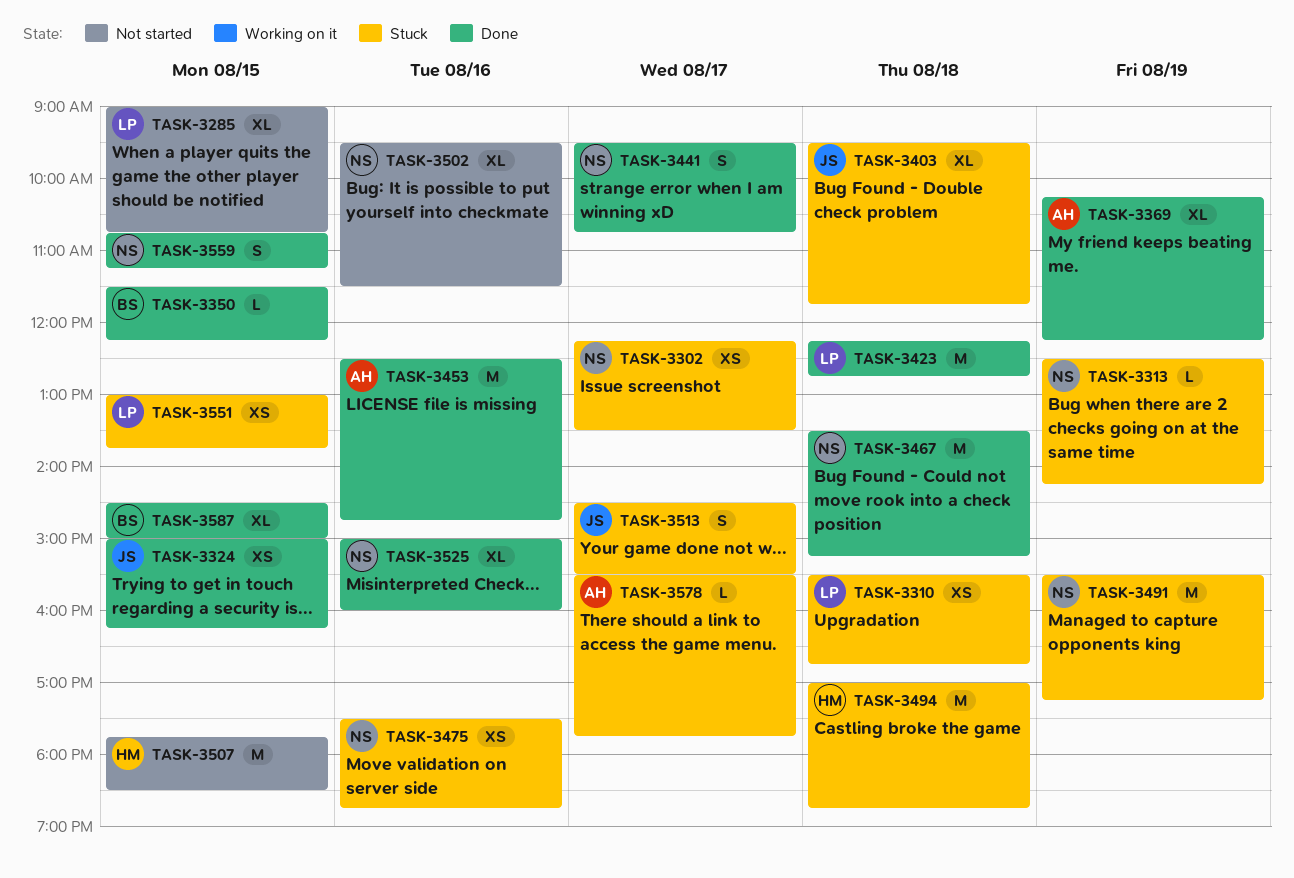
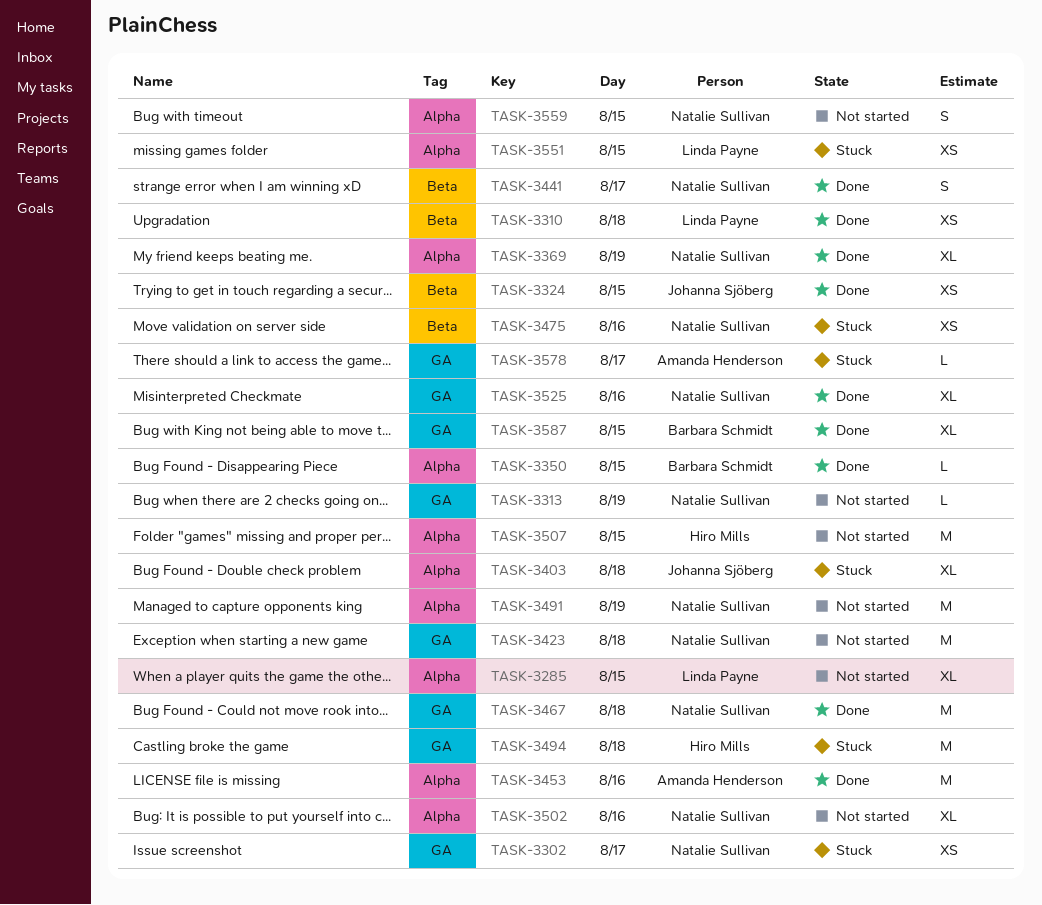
TASK-3310, status: Stuck -> Done
TASK-3313, status: Stuck -> Not started
TASK-3369, owner: Amanda Henderson -> Natalie Sullivan
TASK-3423, status: Done -> Not started
TASK-3423, owner: Linda Payne -> Natalie Sullivan
TASK-3491, status: Stuck -> Not started
TASK-3513: present -> none
TASK-3559, status: Done -> Not started

